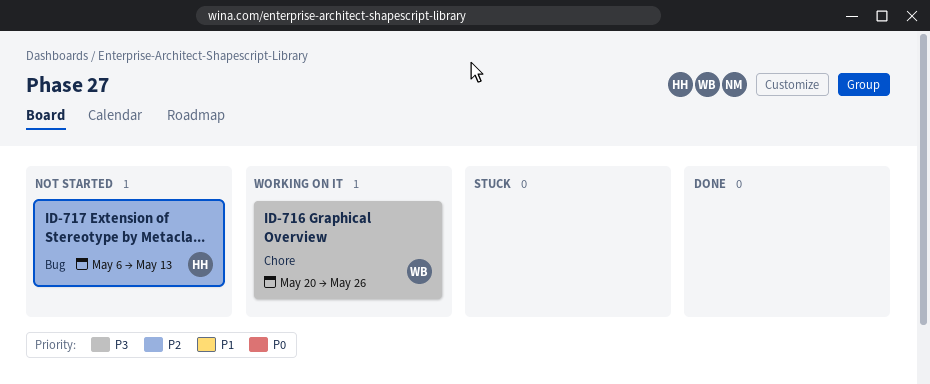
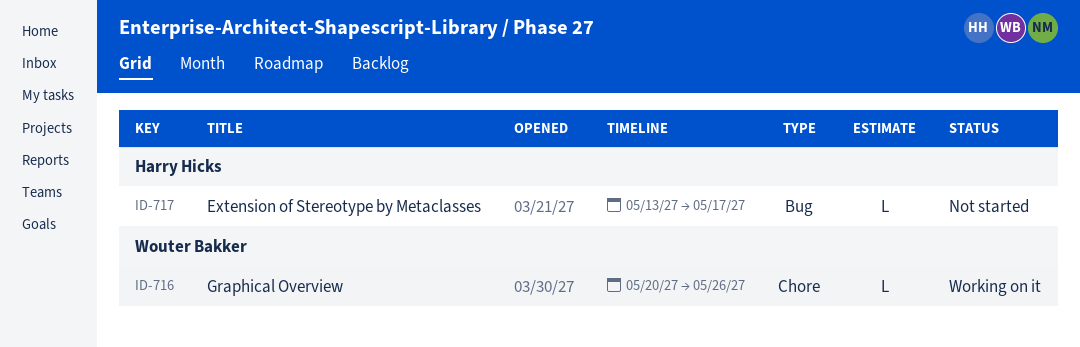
ID-717, start: May 6 -> May 13
ID-717, due: May 13 -> May 17

